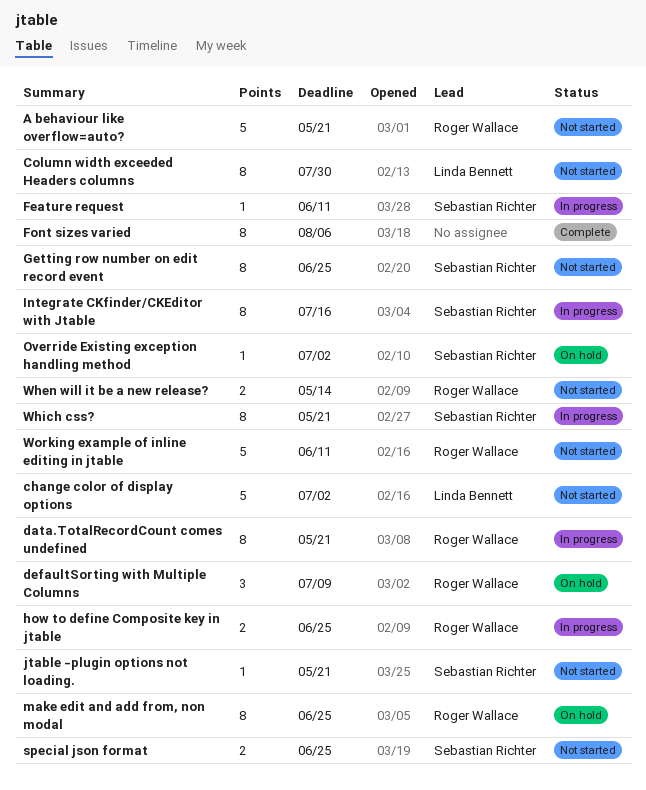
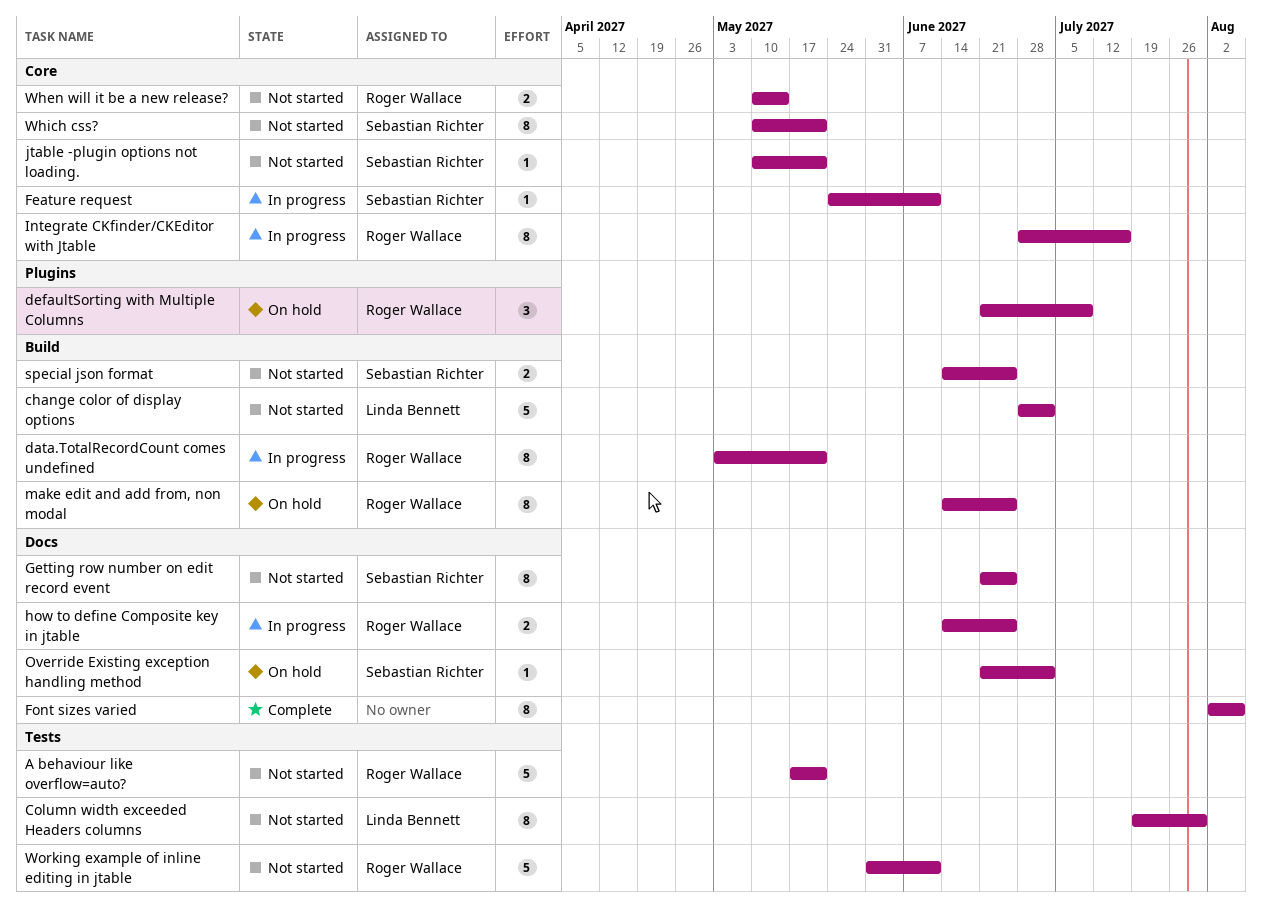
Integrate CKfinder/CKEditor with Jtable, owner: Sebastian Richter -> Roger Wallace
Which css?, status: In progress -> Not started

